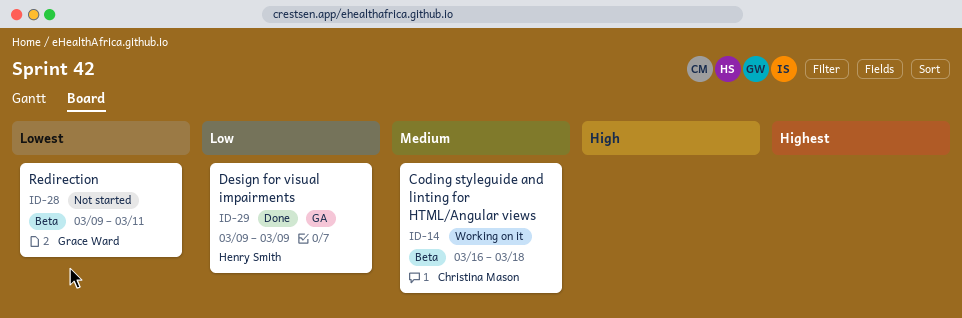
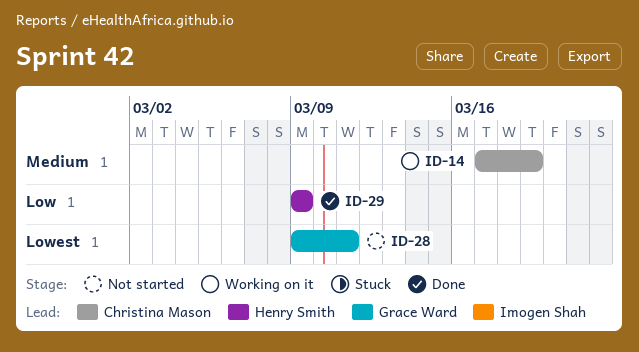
ID-14, start: Mar 16 -> Mar 17
ID-14, due: Mar 18 -> Mar 19

